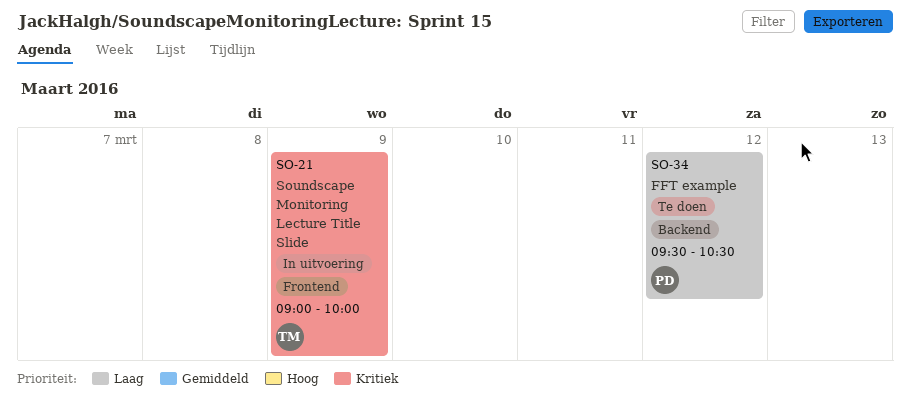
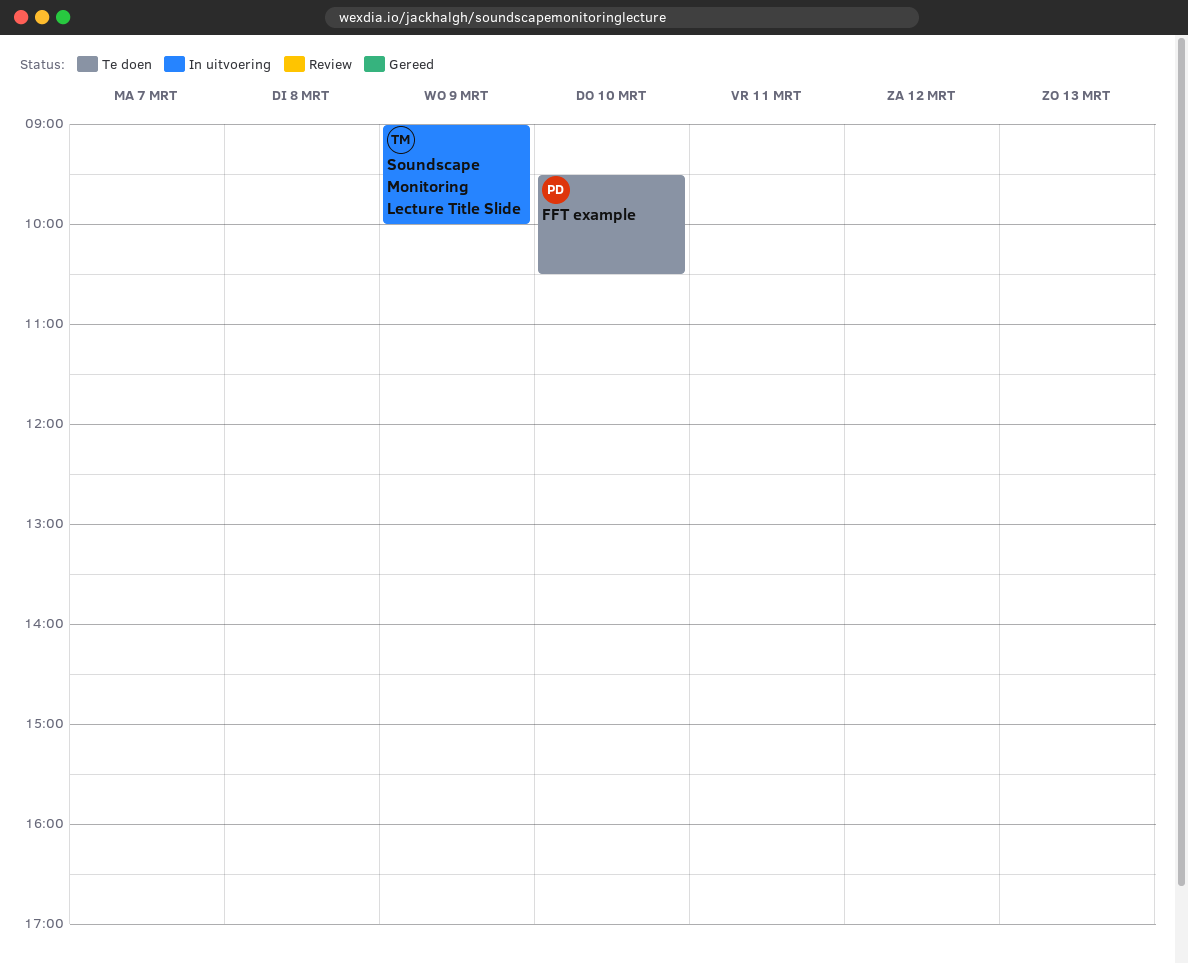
FFT example, day: Mar 12 -> Mar 10

